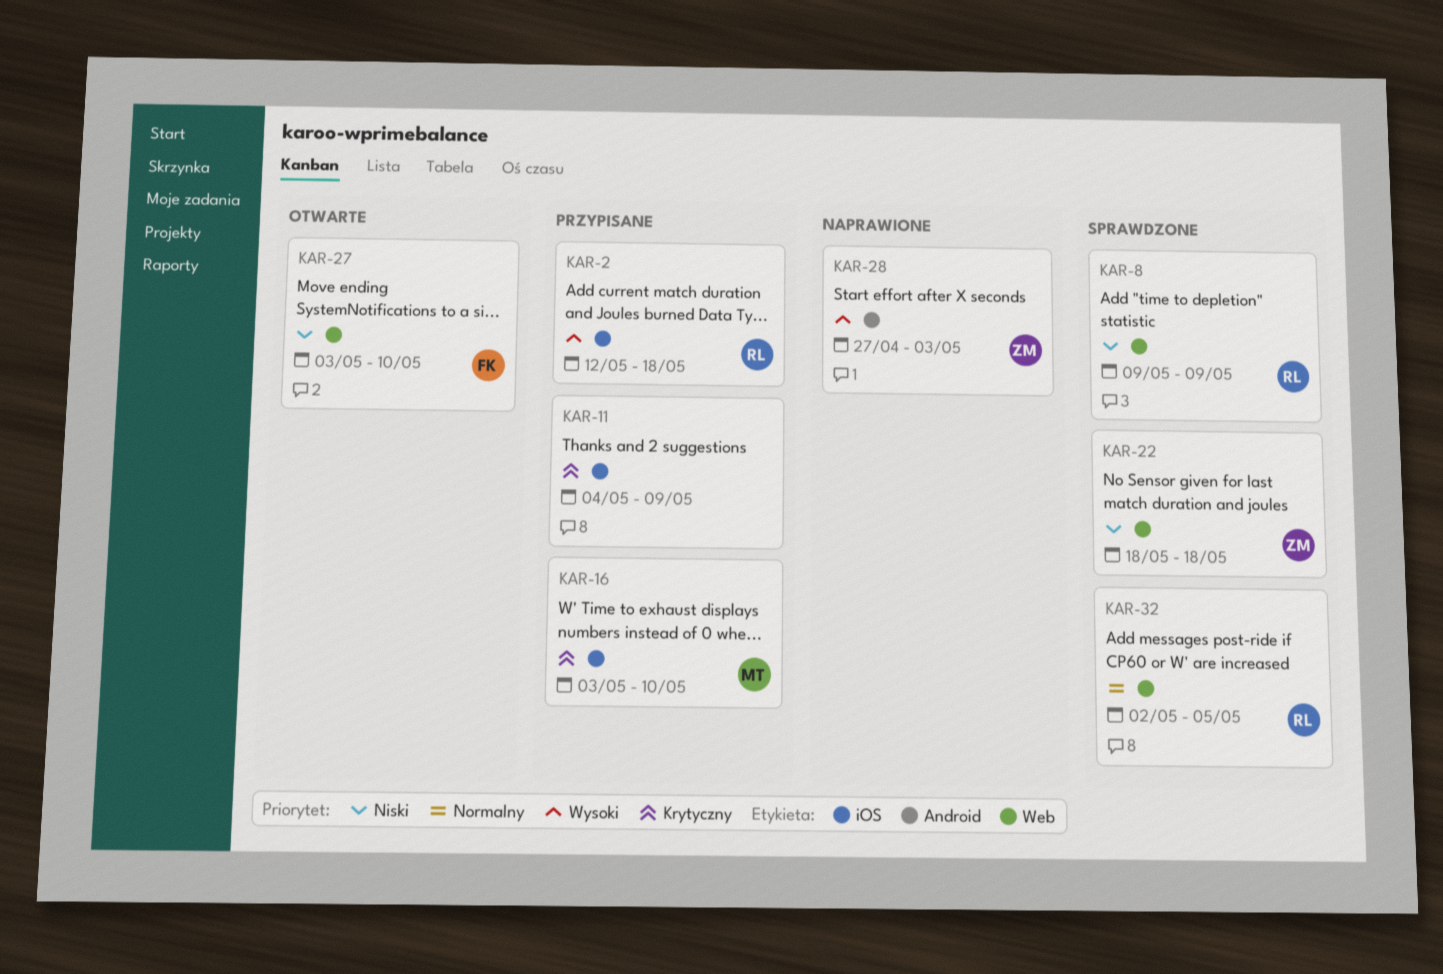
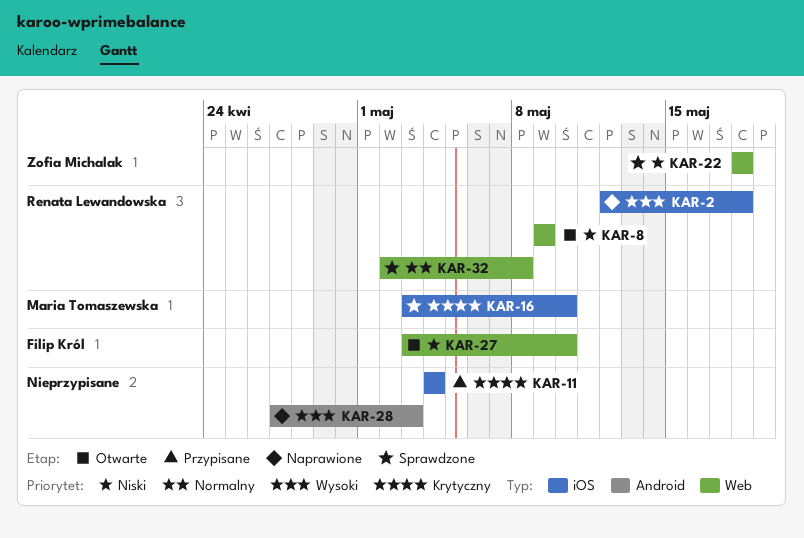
KAR-2, status: Przypisane -> Naprawione
KAR-8, status: Sprawdzone -> Otwarte
KAR-11, due: May 9 -> May 4
KAR-16, status: Przypisane -> Sprawdzone
KAR-28, owner: Zofia Michalak -> none
KAR-32, due: May 5 -> May 8

